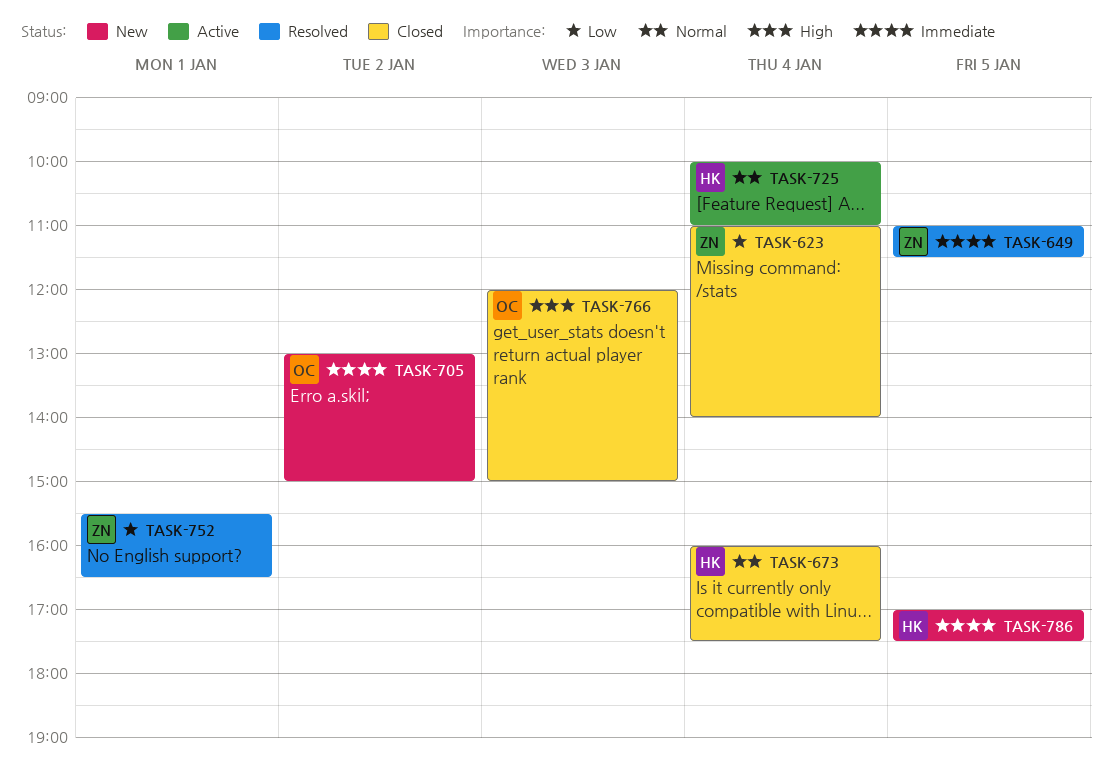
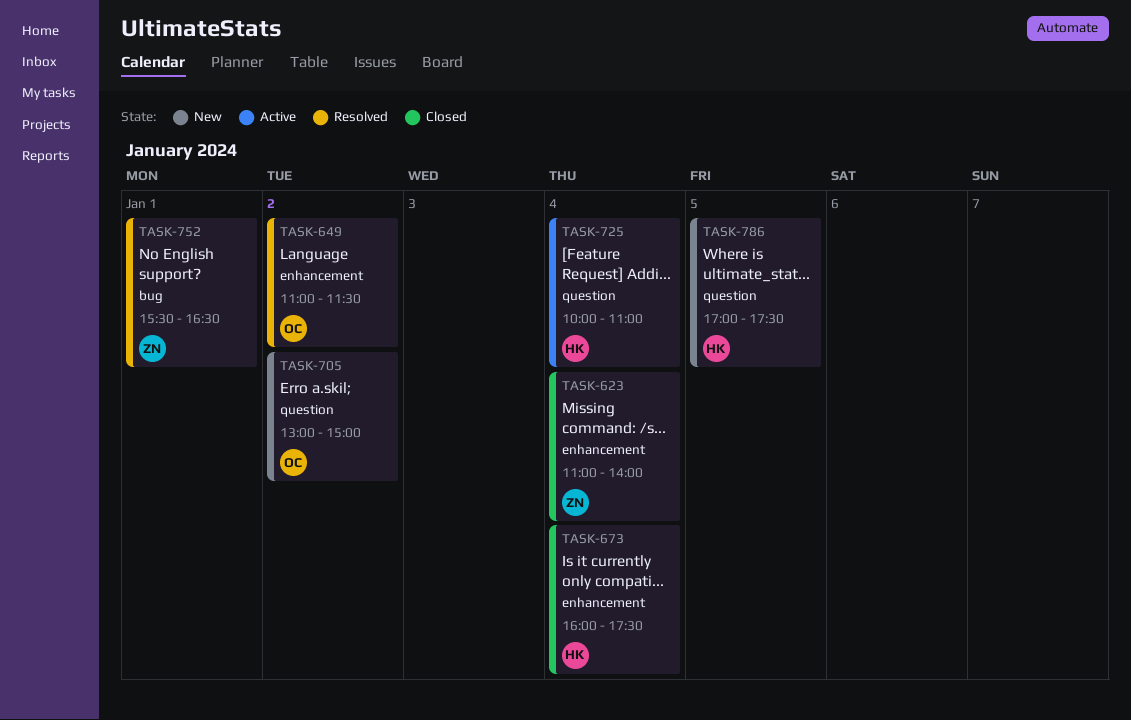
TASK-649, owner: ZN -> OC
TASK-649, day: Jan 5 -> Jan 2
TASK-766: present -> none

